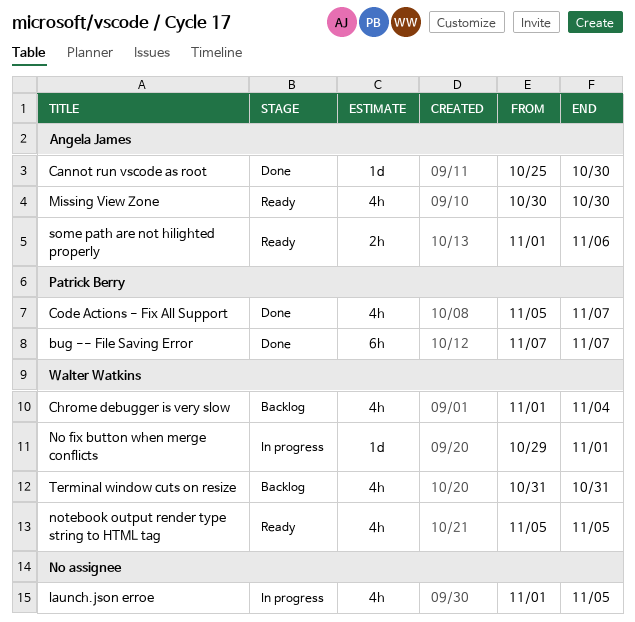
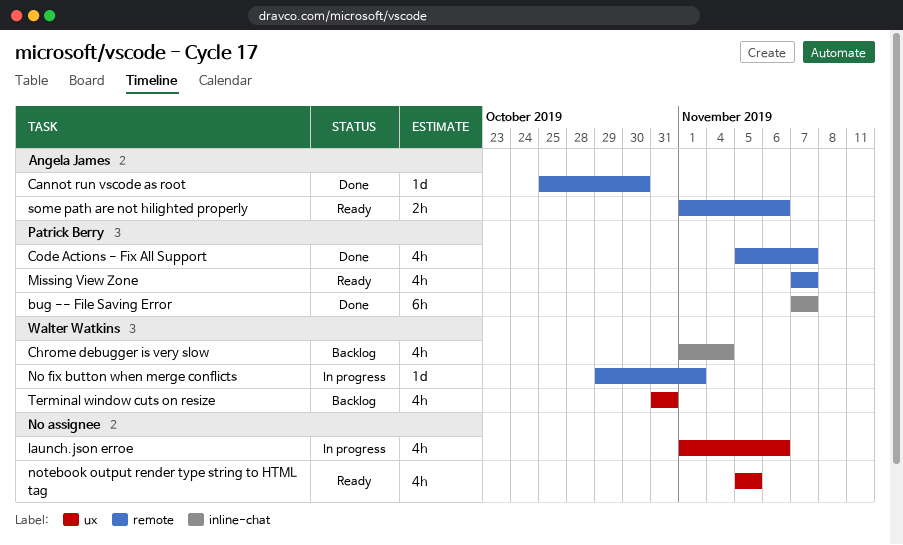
launch.json erroe, due: Nov 5 -> Nov 6
Missing View Zone, owner: Angela James -> Patrick Berry
Missing View Zone, start: Oct 30 -> Nov 7
Missing View Zone, due: Oct 30 -> Nov 7
notebook output render type string to HTML tag, owner: Walter Watkins -> none

